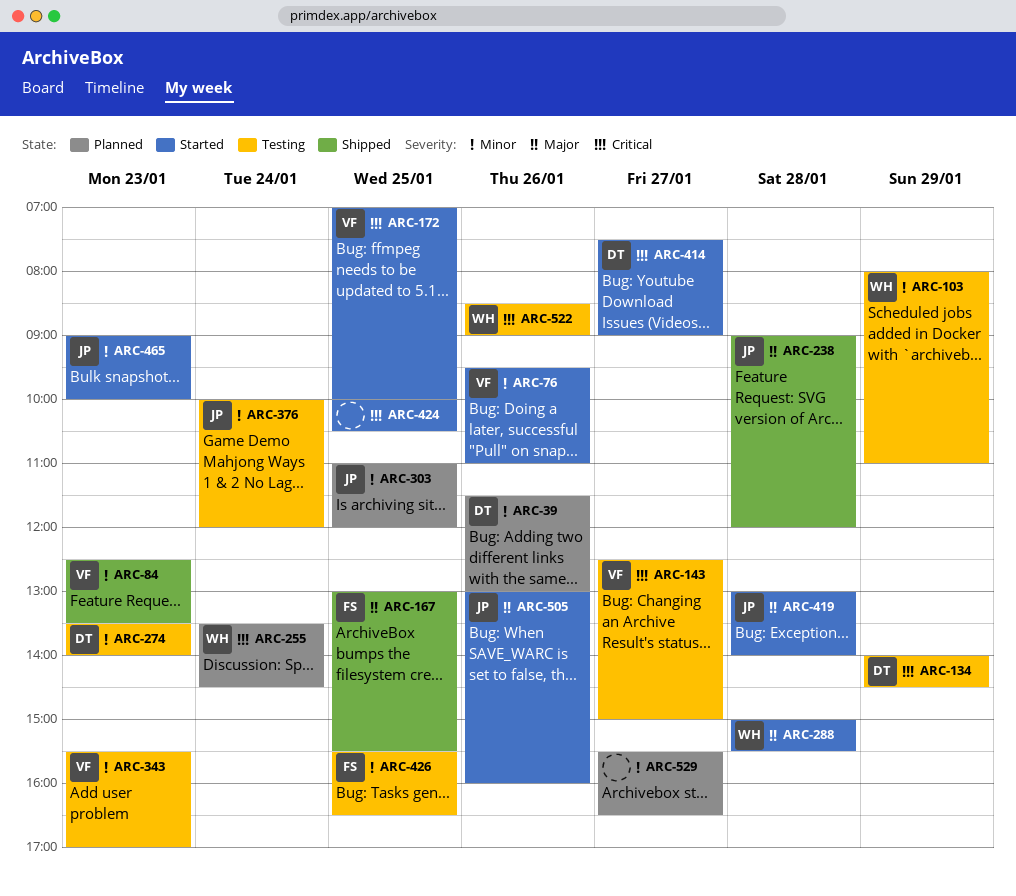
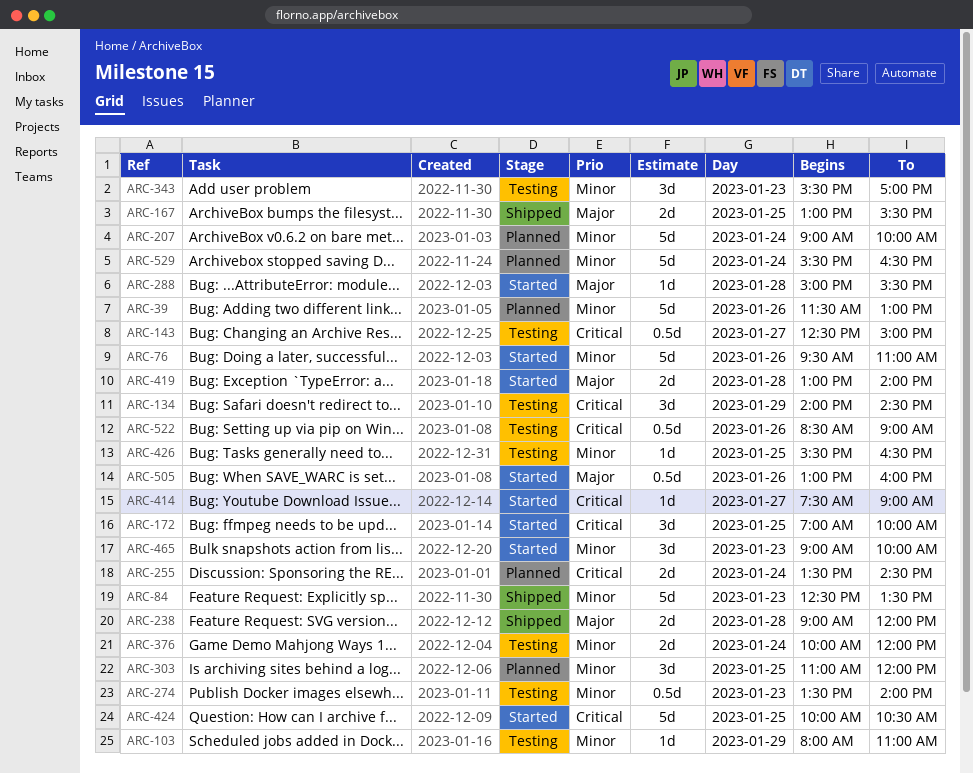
ARC-207: none -> present
ARC-529, day: Jan 27 -> Jan 24

